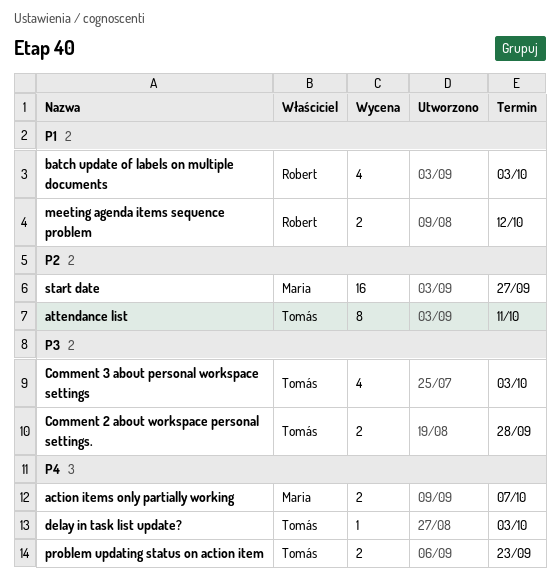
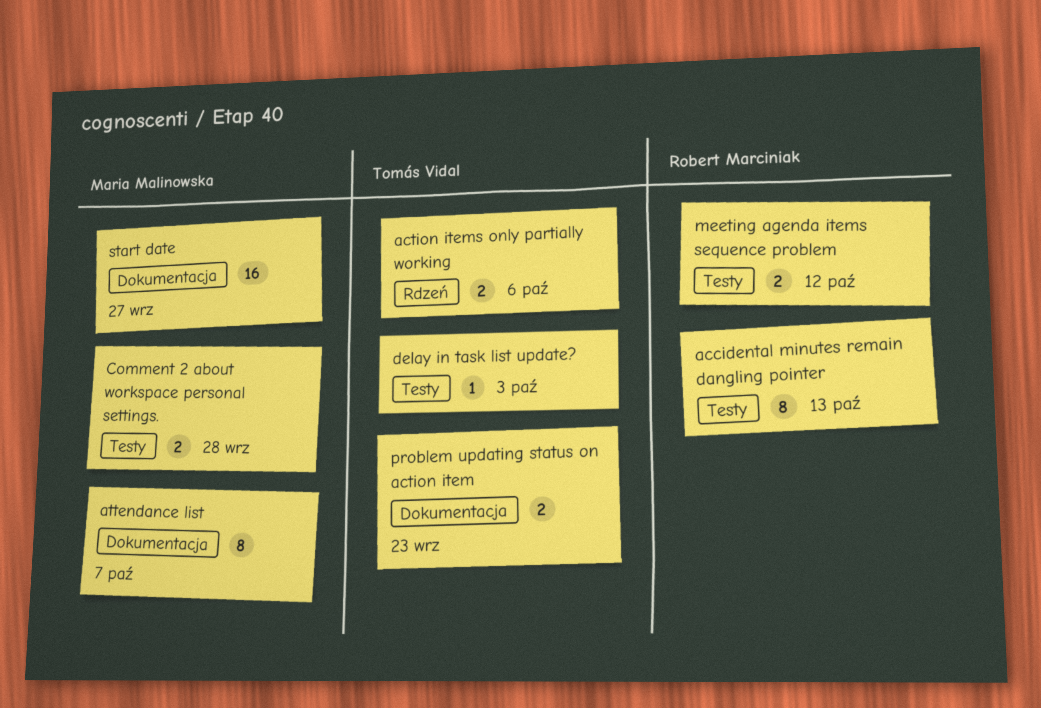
accidental minutes remain dangling pointer: none -> present
action items only partially working, owner: Maria Malinowska -> Tomás Vidal
action items only partially working, due: Oct 7 -> Oct 6
attendance list, owner: Tomás Vidal -> Maria Malinowska
attendance list, due: Oct 11 -> Oct 7
batch update of labels on multiple documents: present -> none
Comment 2 about workspace personal settings., owner: Tomás Vidal -> Maria Malinowska
Comment 3 about personal workspace settings: present -> none

